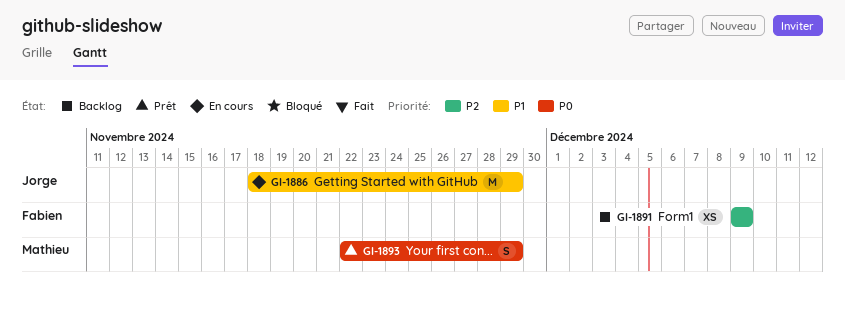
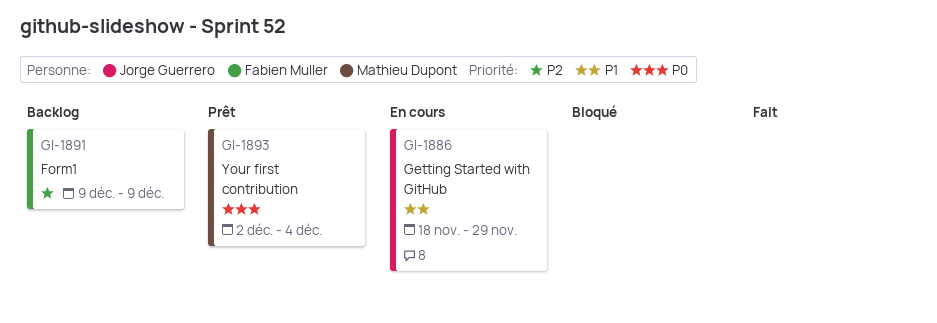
GI-1893, start: Nov 22 -> Dec 2
GI-1893, due: Nov 29 -> Dec 4

